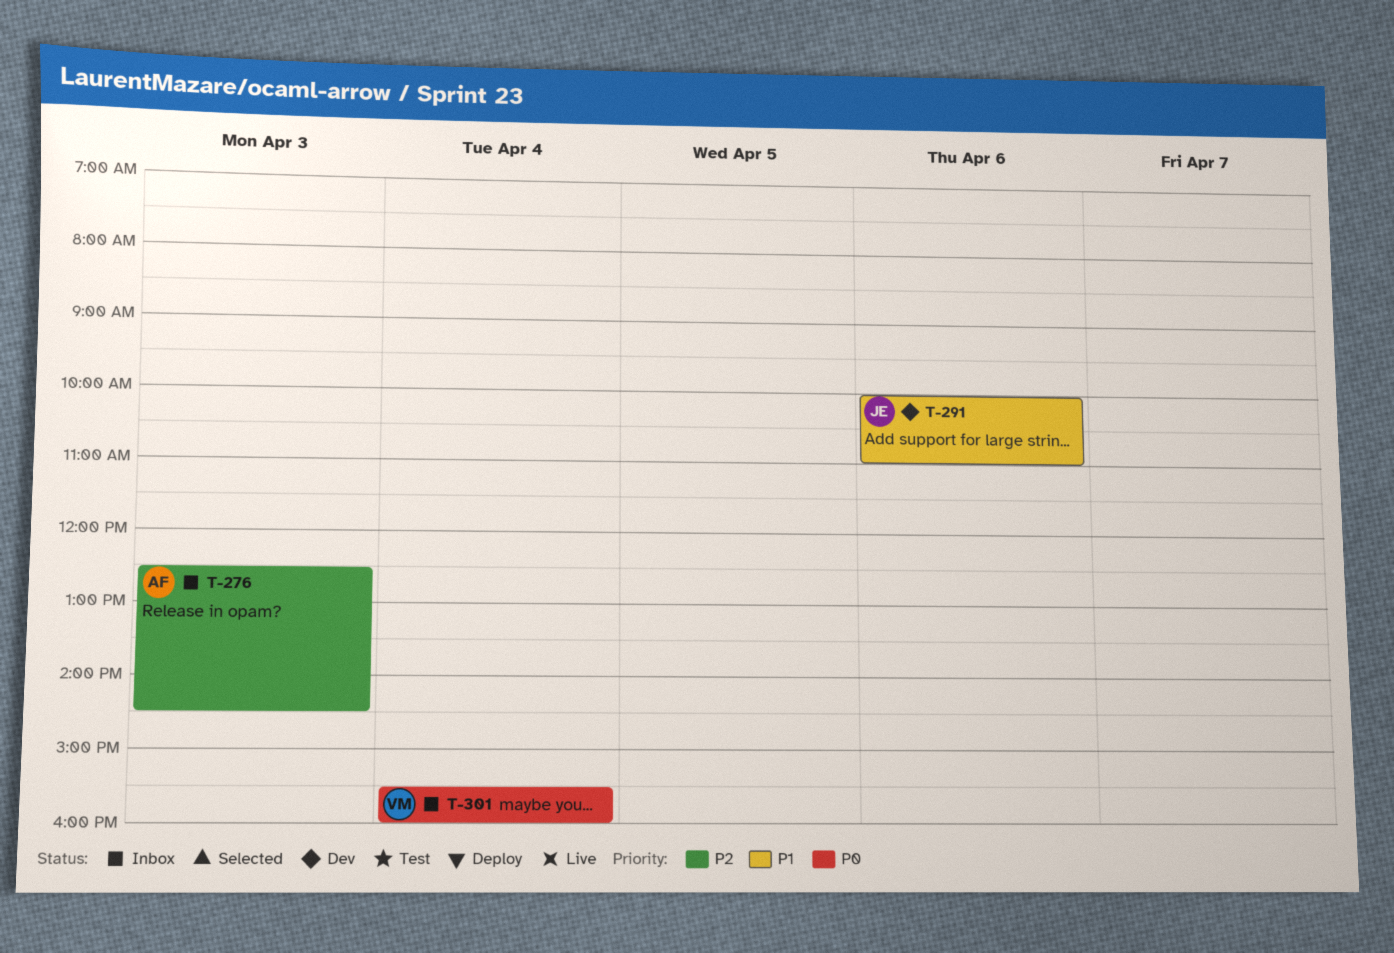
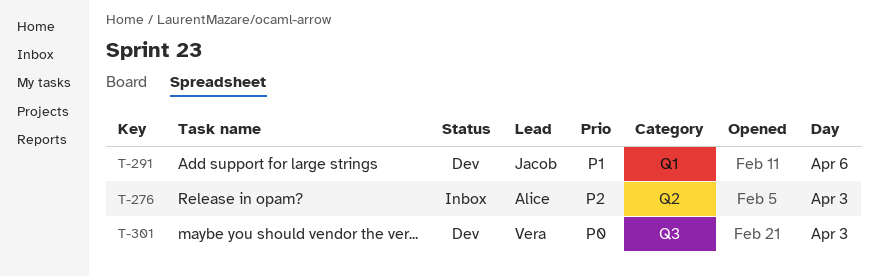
T-301, status: Inbox -> Dev
T-301, day: Apr 4 -> Apr 3

